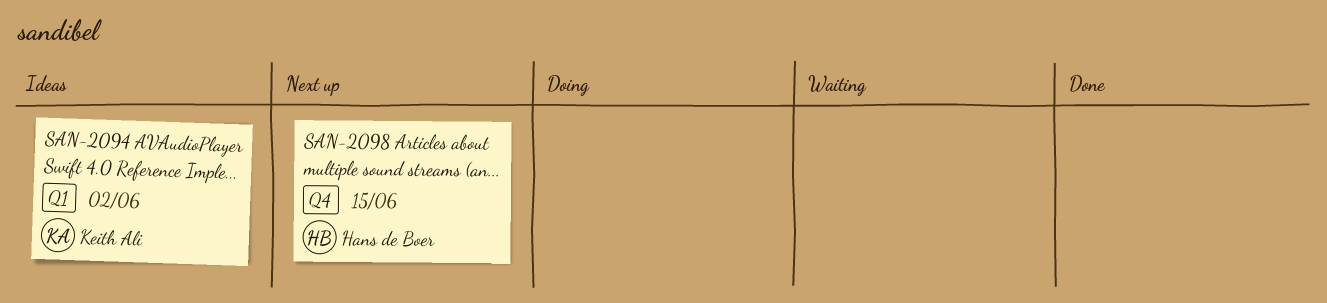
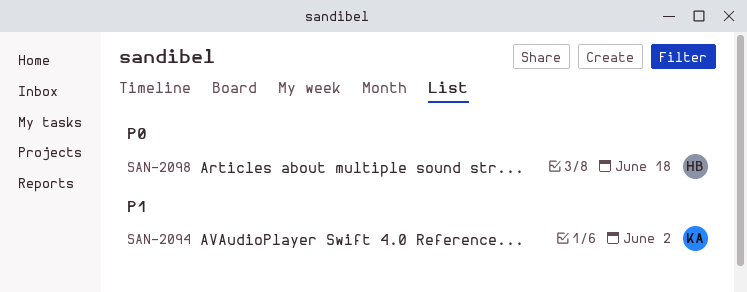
SAN-2098, due: Jun 15 -> Jun 18

